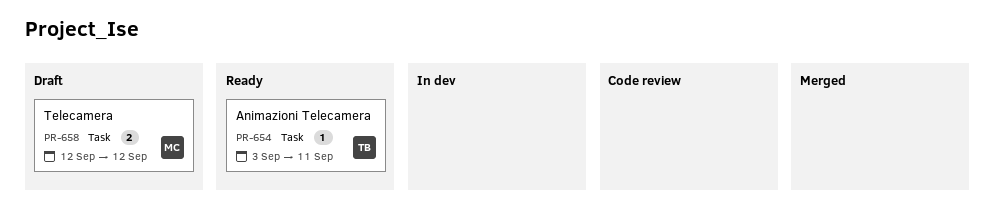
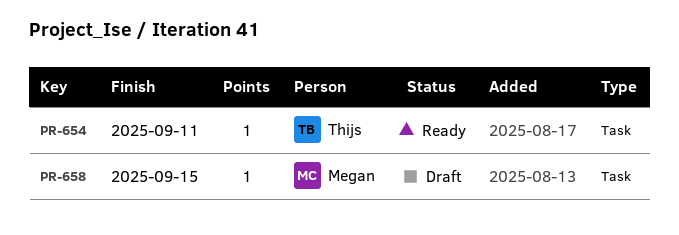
PR-658, estimate: 2 -> 1
PR-658, due: Sep 12 -> Sep 15

